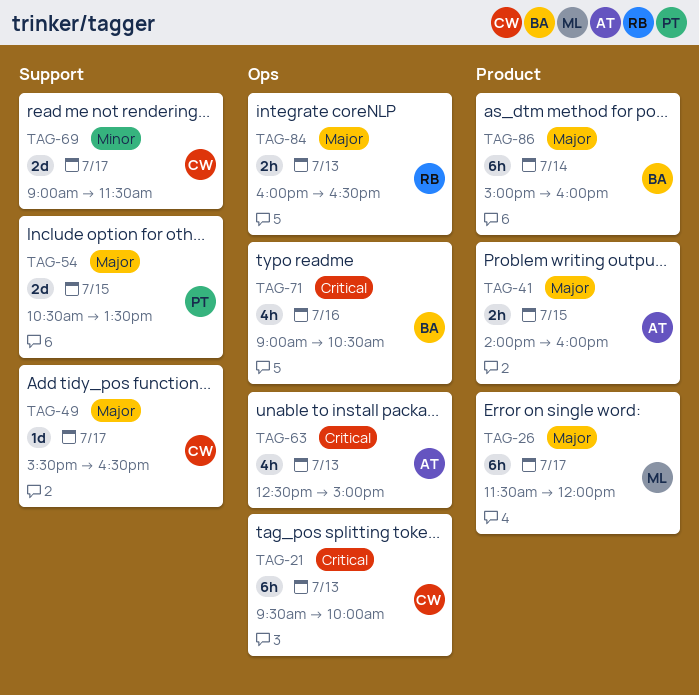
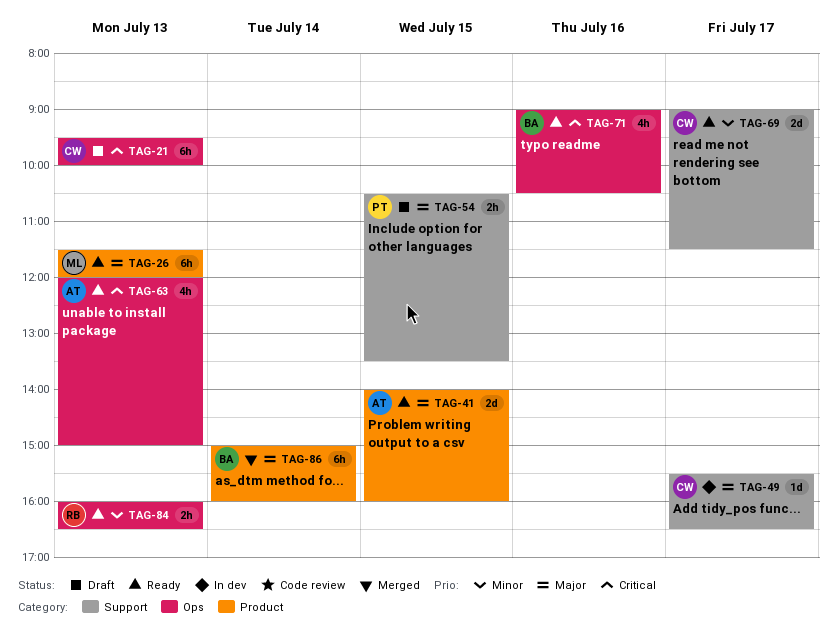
TAG-26, day: Jul 17 -> Jul 13
TAG-41, estimate: 2h -> 2d
TAG-54, estimate: 2d -> 2h
TAG-63, begins: 12:30 -> 12:00
TAG-84, priority: Major -> Minor

